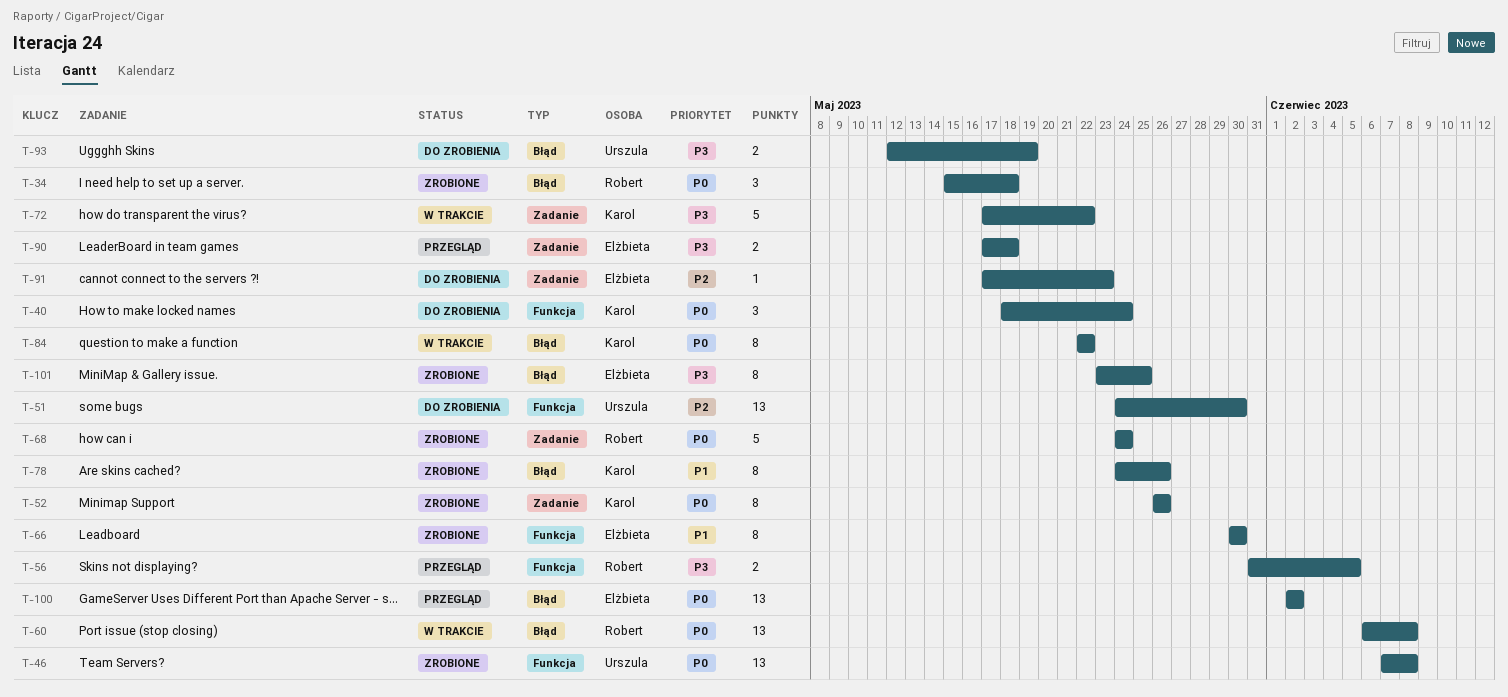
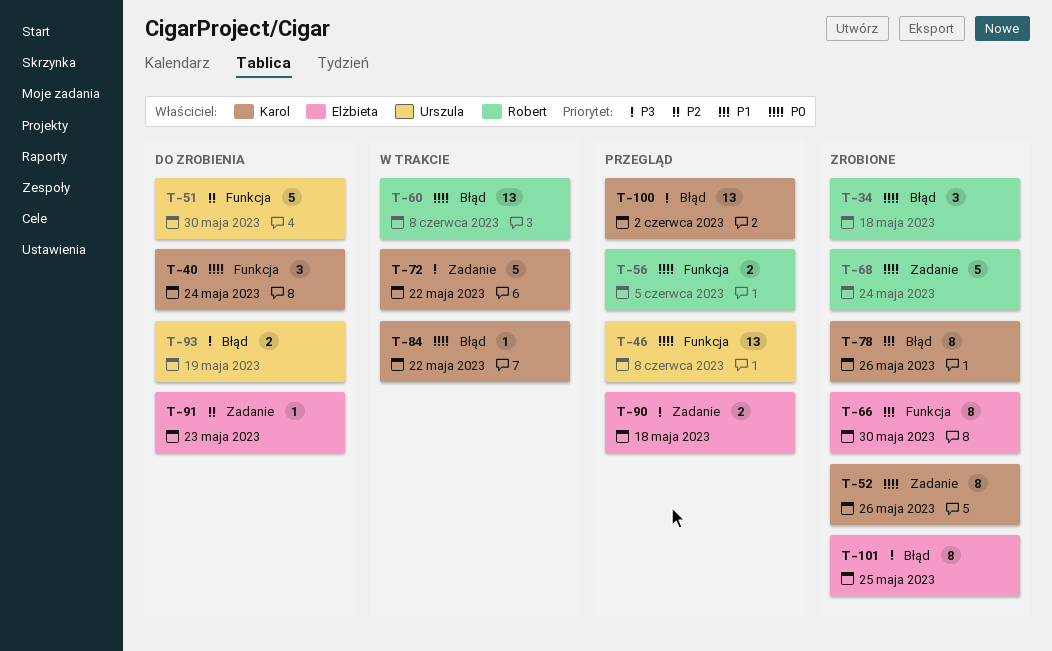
T-46, status: Zrobione -> Przegląd
T-51, estimate: 13 -> 5
T-56, priority: P3 -> P0
T-84, estimate: 8 -> 1
T-100, owner: Elżbieta -> Karol
T-100, priority: P0 -> P3

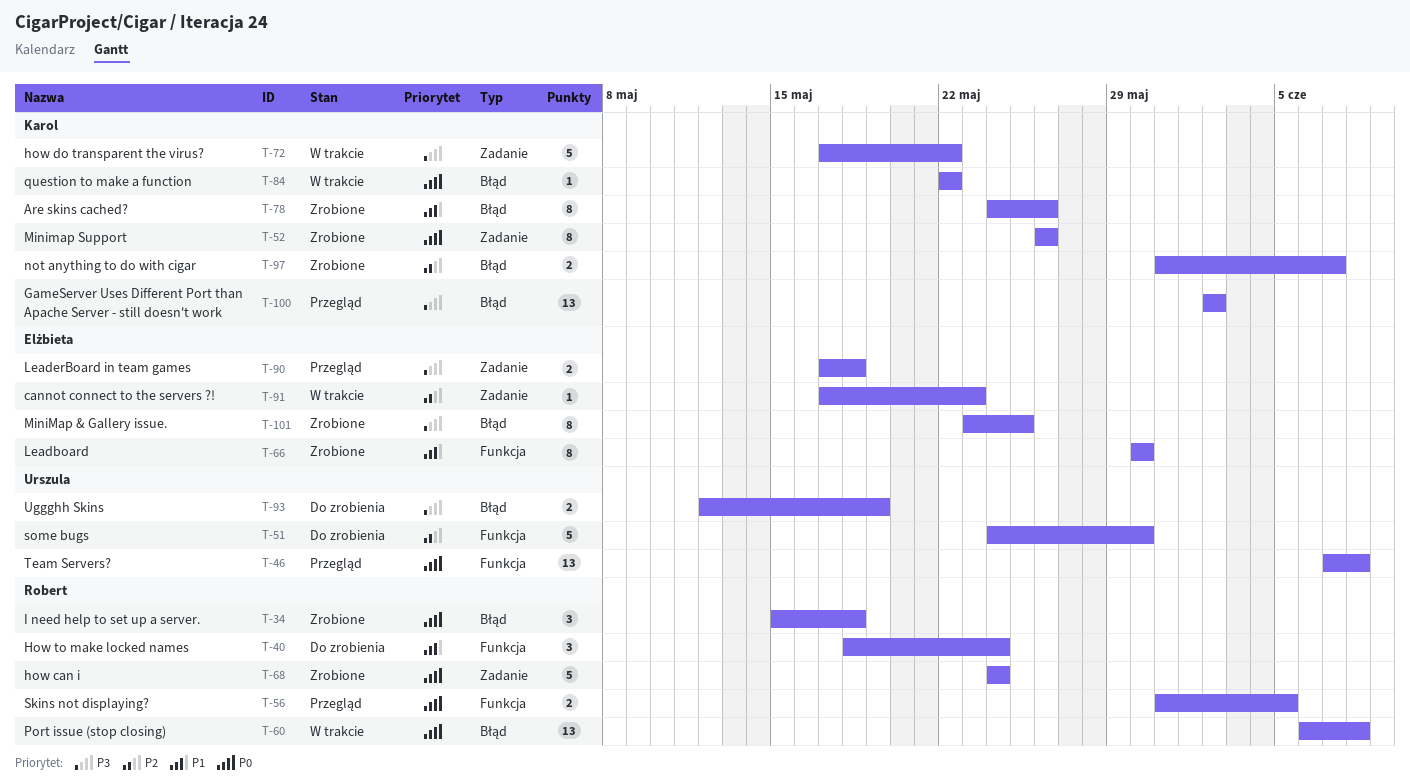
T-40, owner: Karol -> Robert
T-40, priority: P0 -> P1
T-91, status: Do zrobienia -> W trakcie
T-97: none -> present

